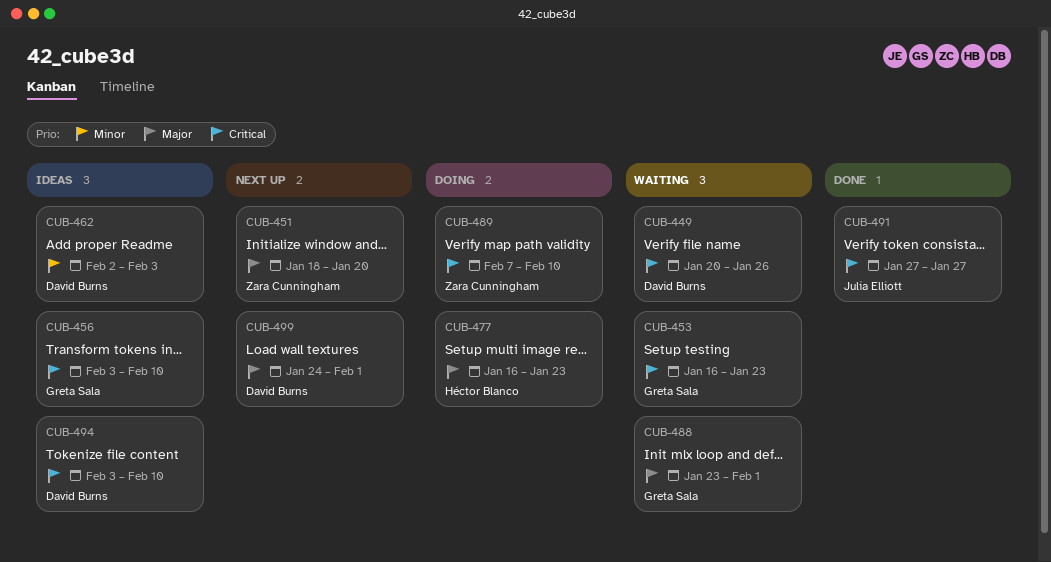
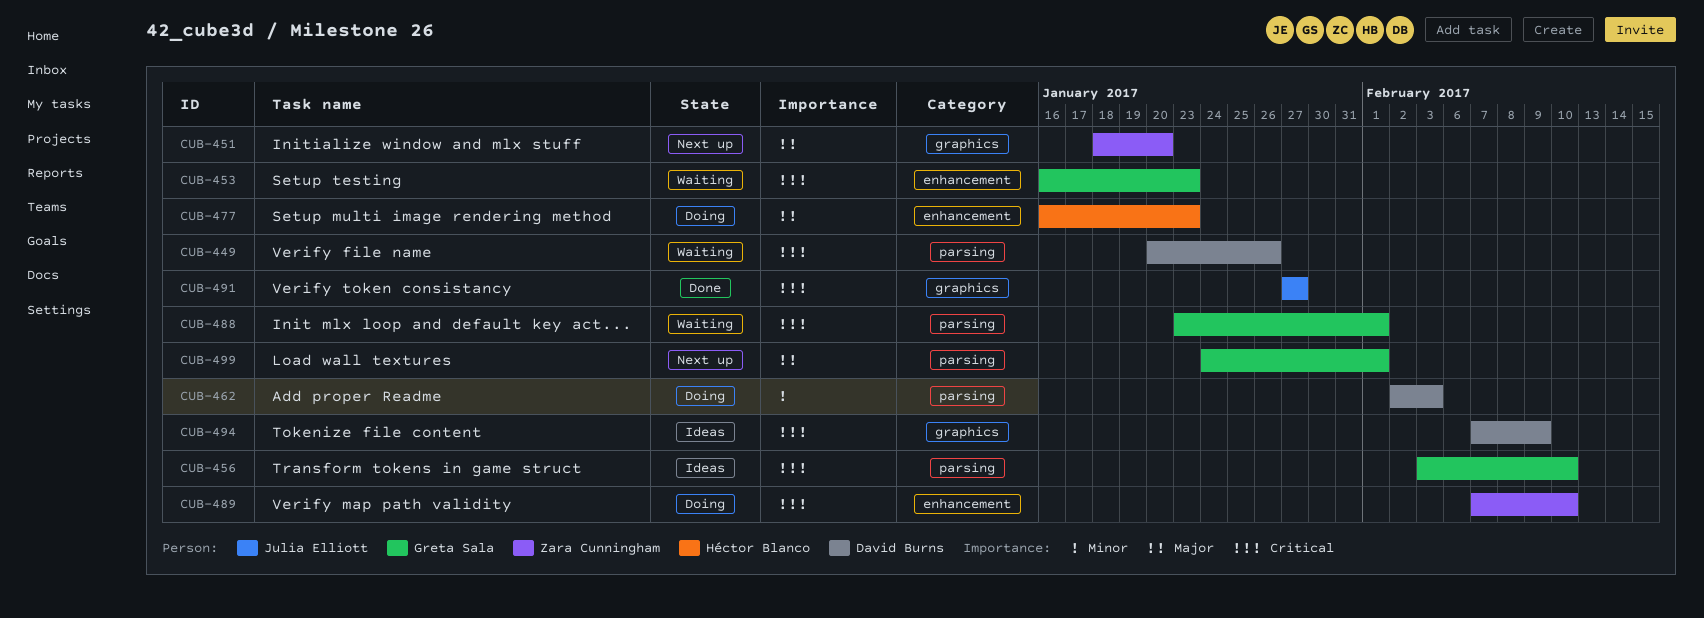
CUB-462, status: Ideas -> Doing
CUB-488, priority: Major -> Critical
CUB-494, start: Feb 3 -> Feb 7
CUB-494, due: Feb 10 -> Feb 9
CUB-499, owner: David Burns -> Greta Sala

